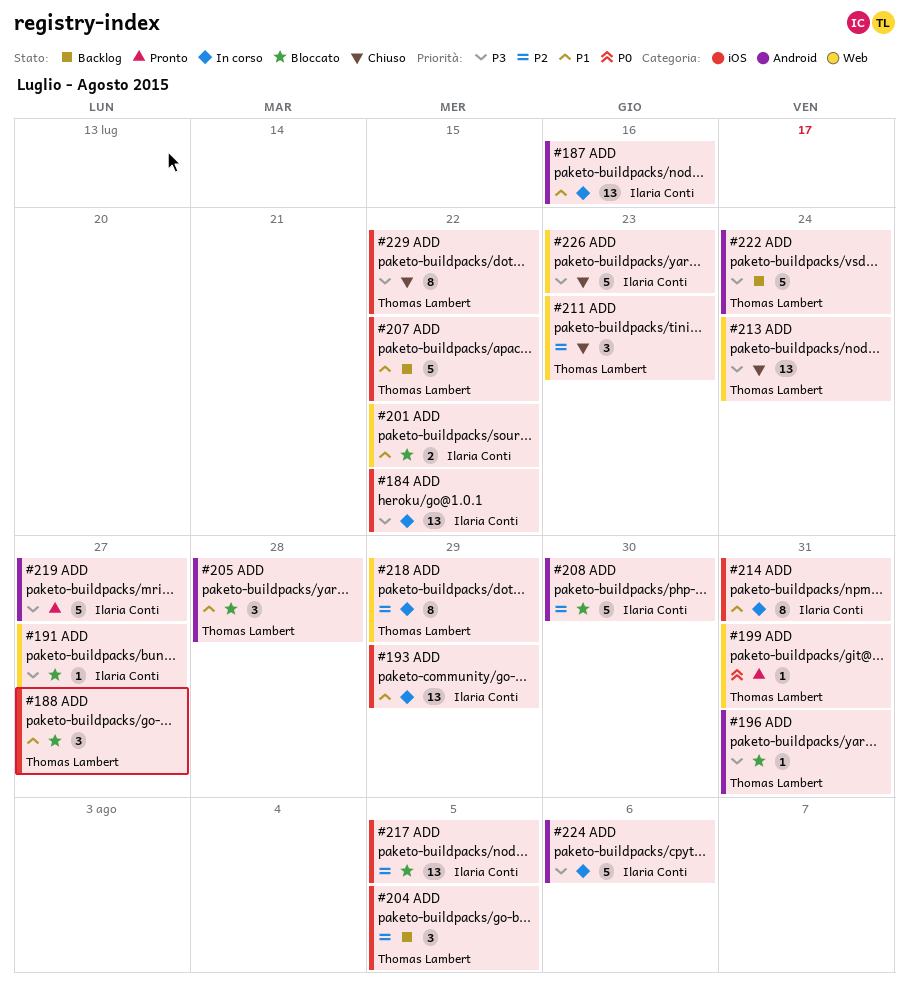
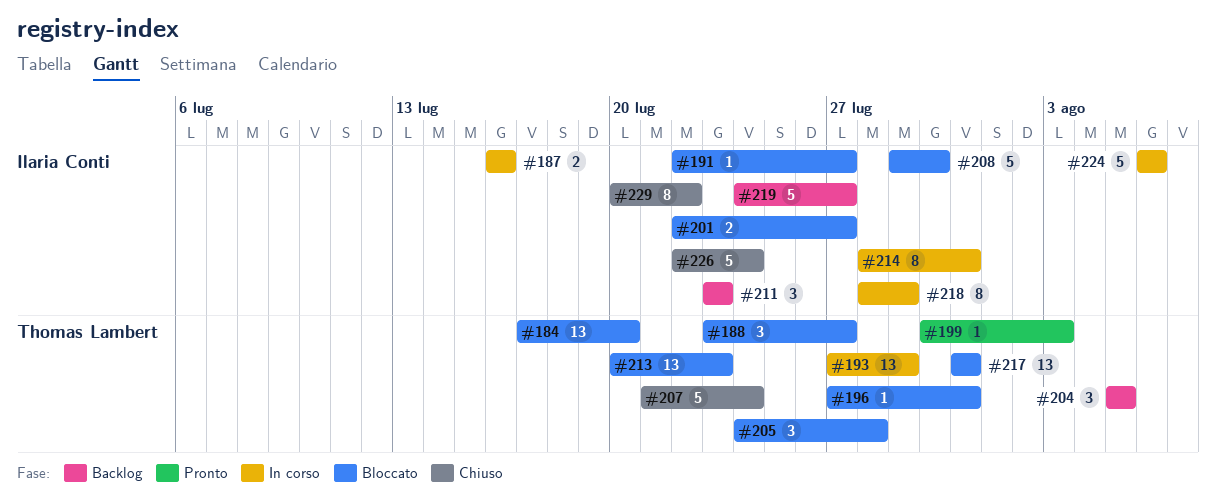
#184, status: In corso -> Bloccato
#184, owner: Ilaria Conti -> Thomas Lambert
#184, due: Jul 22 -> Jul 20
#187, estimate: 13 -> 2
#193, owner: Ilaria Conti -> Thomas Lambert
#199, due: Jul 31 -> Aug 3
#201, due: Jul 22 -> Jul 27
#207, status: Backlog -> Chiuso
#207, due: Jul 22 -> Jul 24
#211, status: Chiuso -> Backlog
#211, owner: Thomas Lambert -> Ilaria Conti
#213, status: Chiuso -> Bloccato
#213, due: Jul 24 -> Jul 23
#217, owner: Ilaria Conti -> Thomas Lambert
#217, due: Aug 5 -> Jul 31
#218, owner: Thomas Lambert -> Ilaria Conti
#219, status: Pronto -> Backlog
#222: present -> none
#226, due: Jul 23 -> Jul 24
#229, owner: Thomas Lambert -> Ilaria Conti

